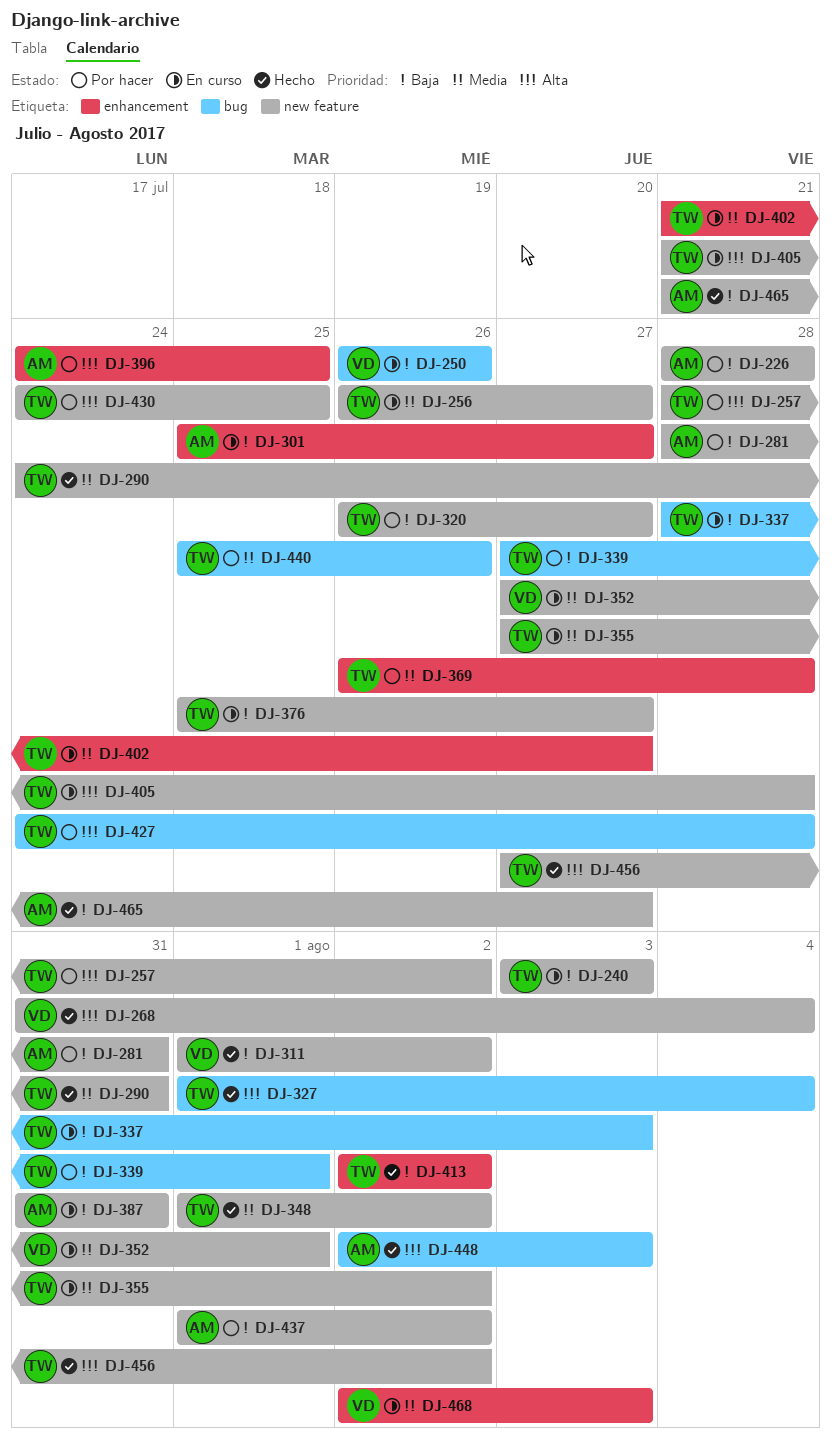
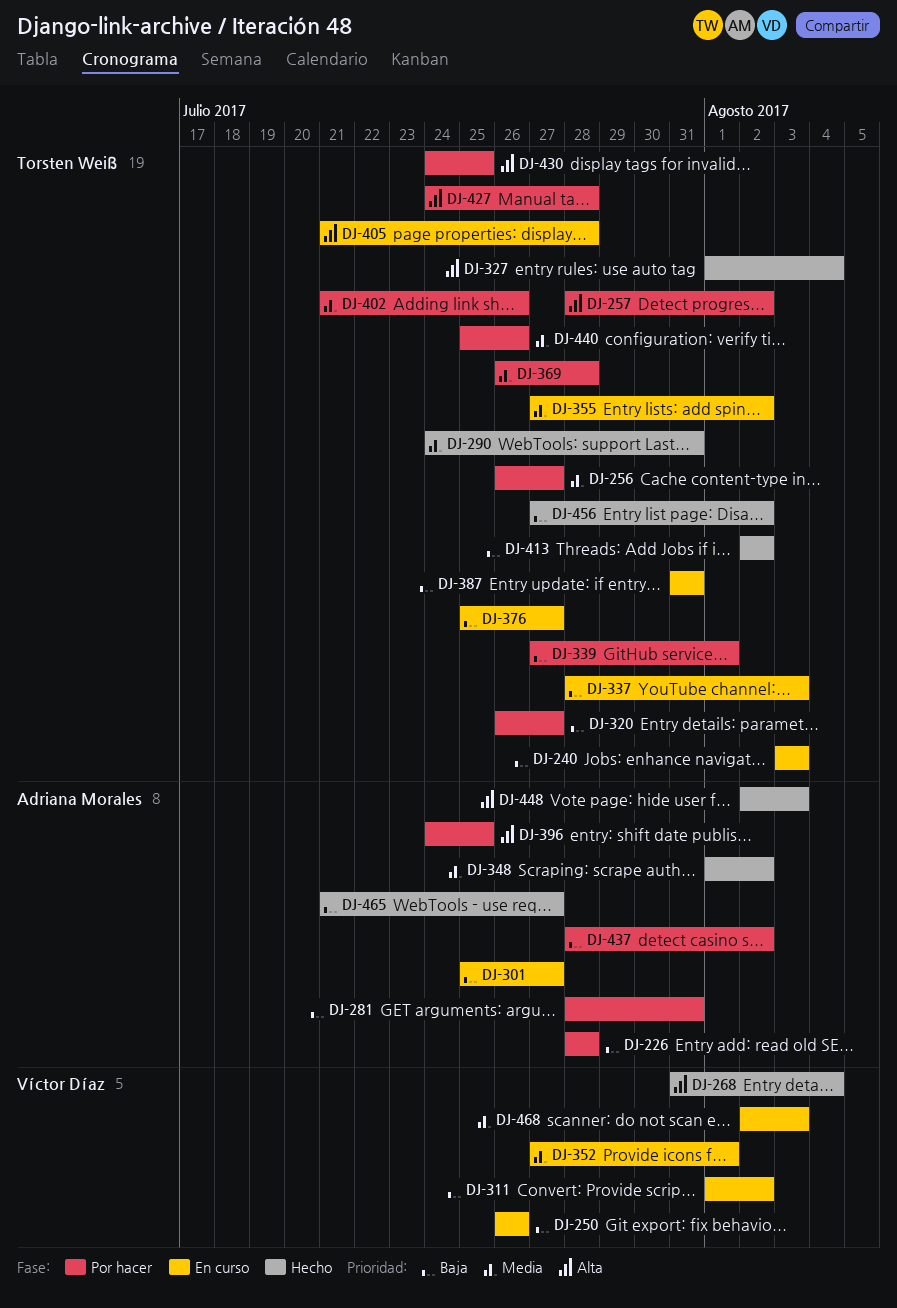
DJ-256, status: En curso -> Por hacer
DJ-311, status: Hecho -> En curso
DJ-348, owner: Torsten Weiß -> Adriana Morales
DJ-387, owner: Adriana Morales -> Torsten Weiß
DJ-402, status: En curso -> Por hacer
DJ-402, due: Jul 27 -> Jul 26
DJ-437, start: Aug 1 -> Jul 28
DJ-456, priority: Alta -> Baja

